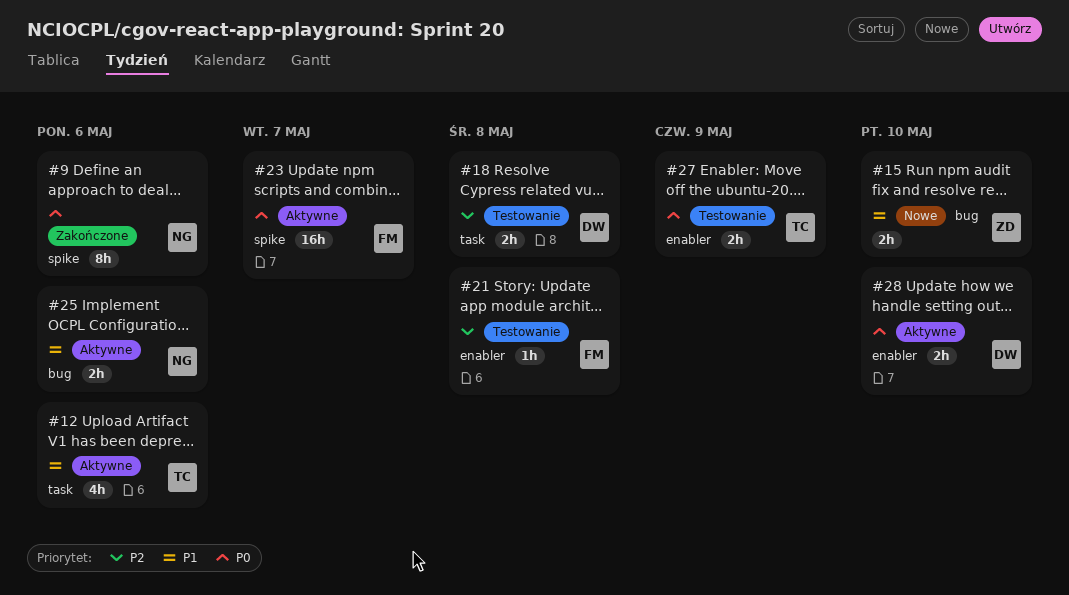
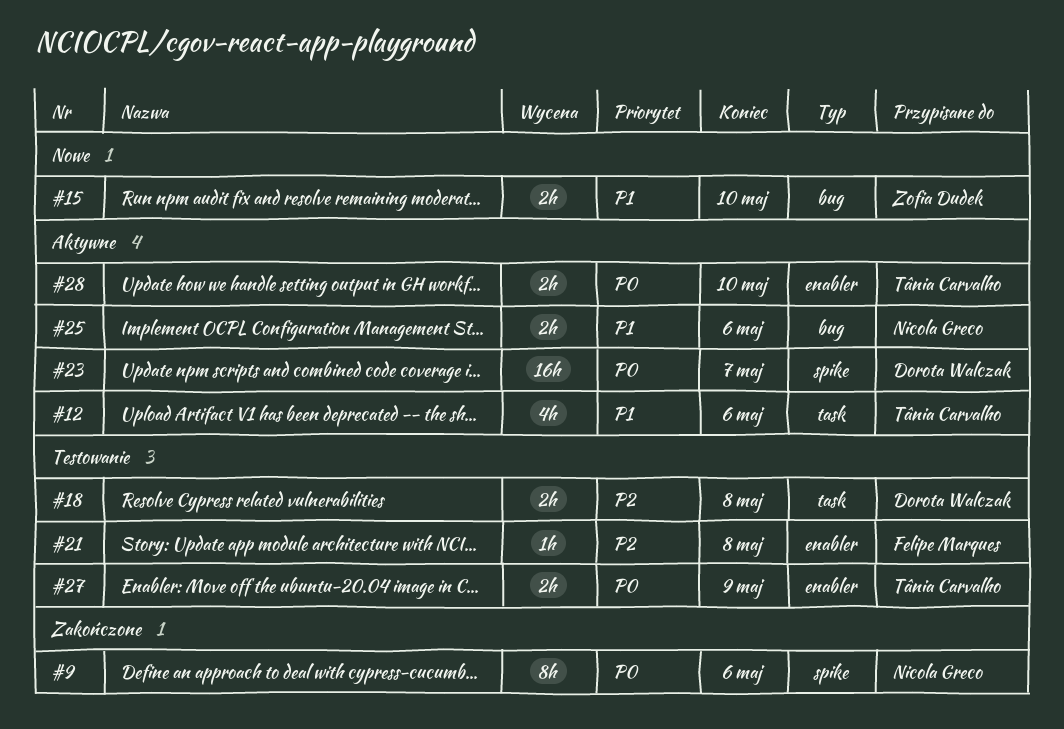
#23, owner: Felipe Marques -> Dorota Walczak
#28, owner: Dorota Walczak -> Tânia Carvalho

